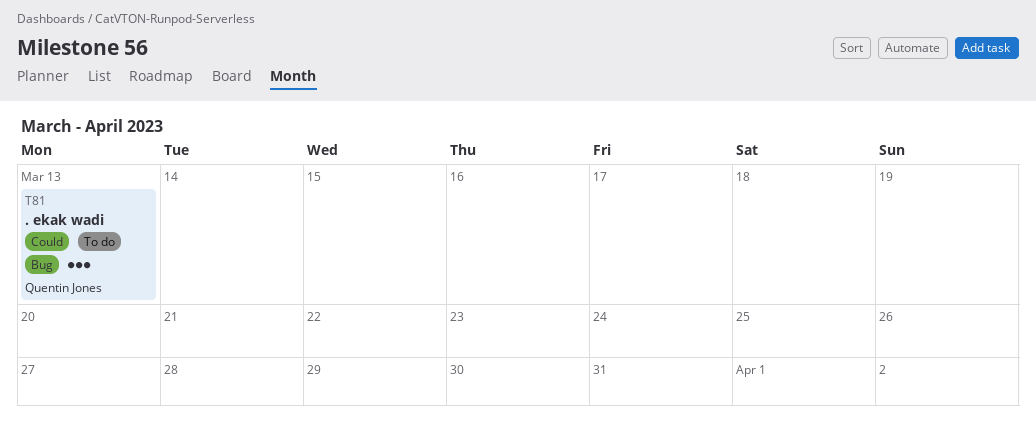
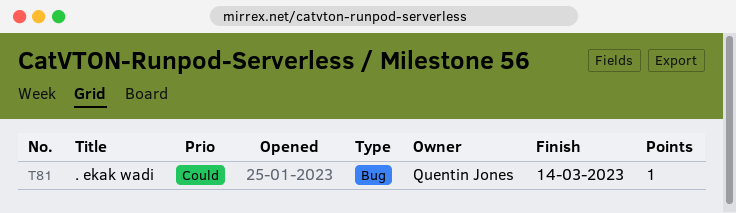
T81, estimate: 3 -> 1
T81, due: Mar 13 -> Mar 14

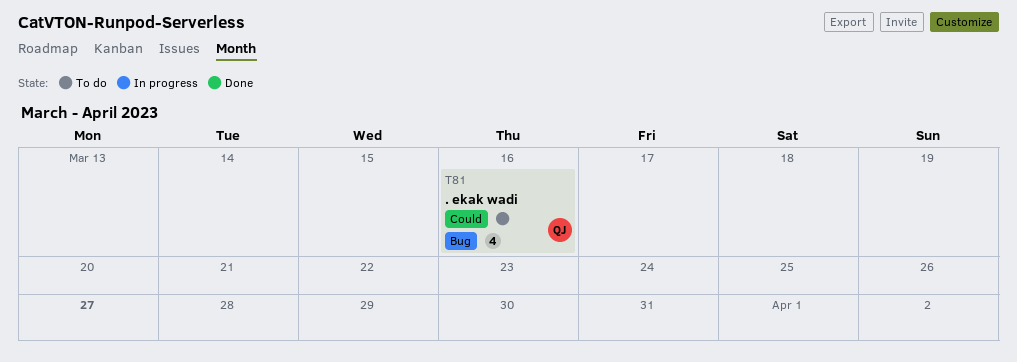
T81, estimate: 1 -> 4
T81, due: Mar 14 -> Mar 16

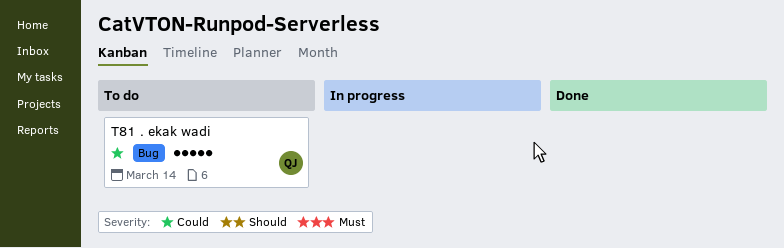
T81, estimate: 4 -> 5
T81, due: Mar 16 -> Mar 14

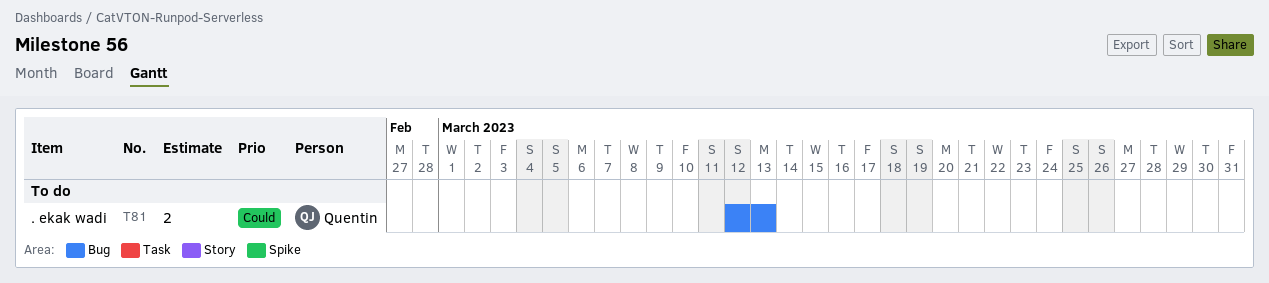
T81, estimate: 5 -> 2
T81, due: Mar 14 -> Mar 13

